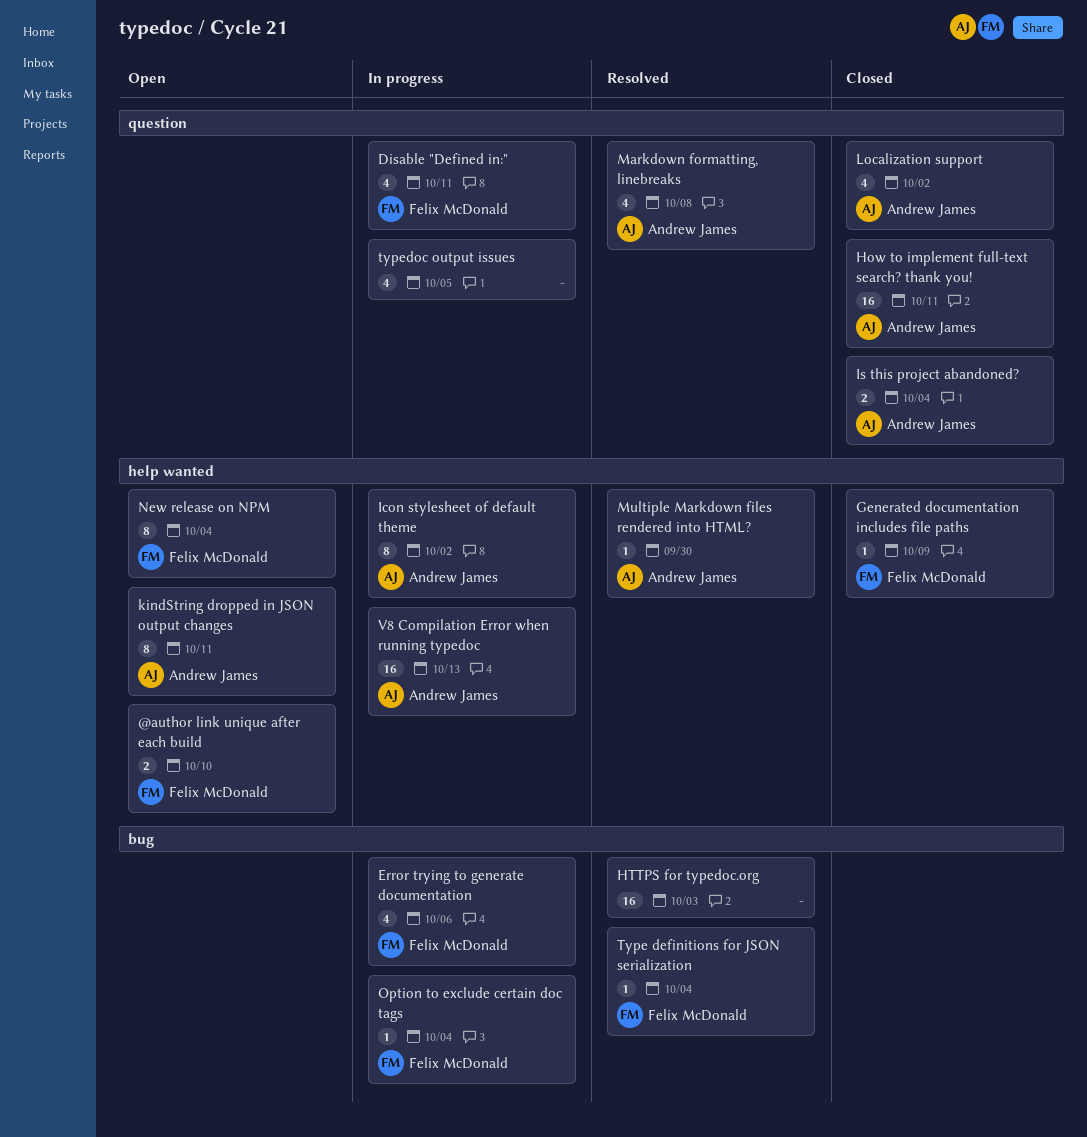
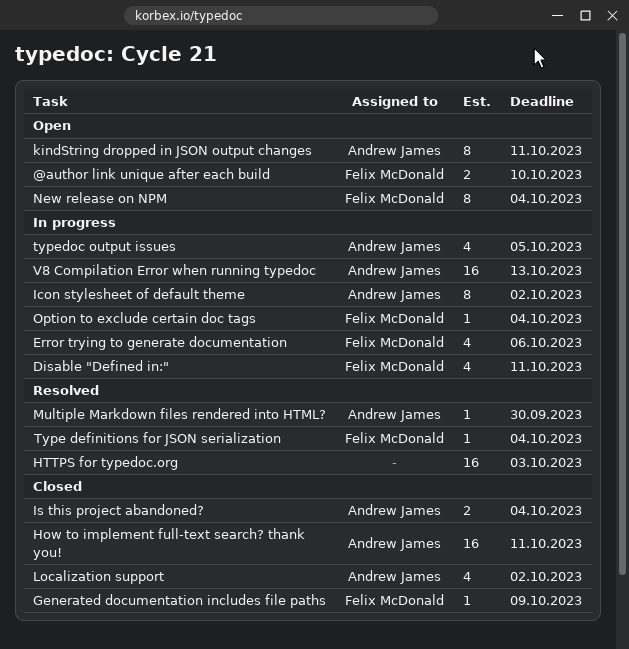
Markdown formatting, linebreaks: present -> none
typedoc output issues, owner: none -> Andrew James

